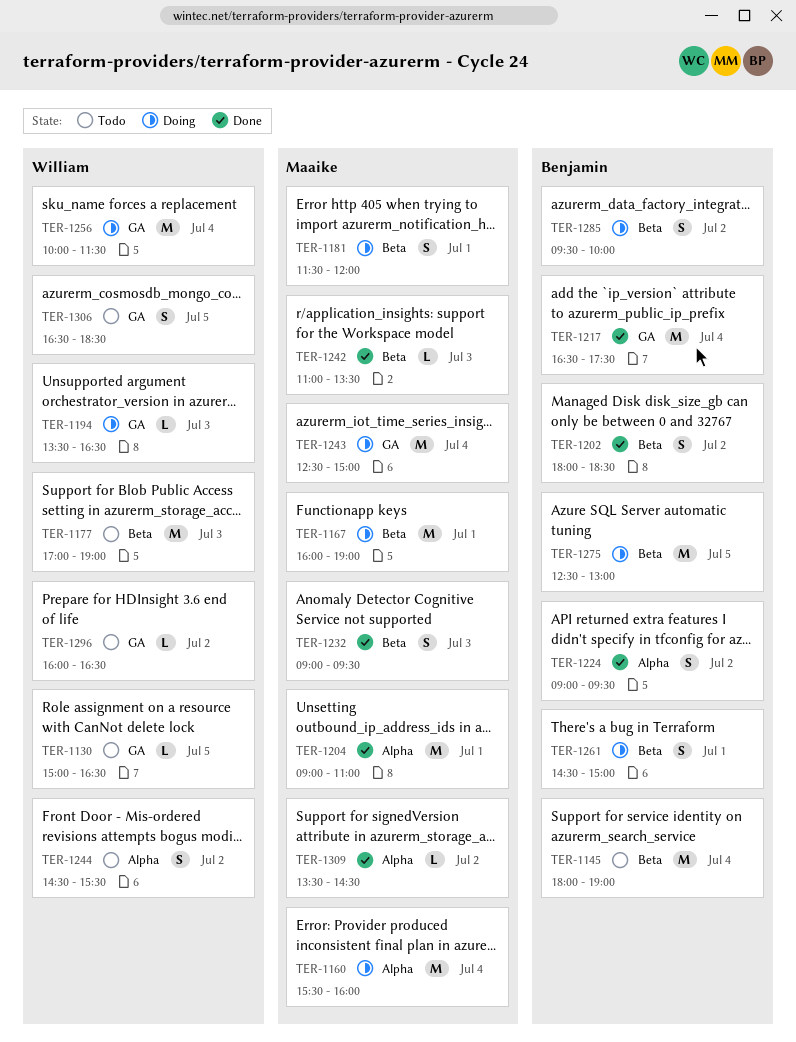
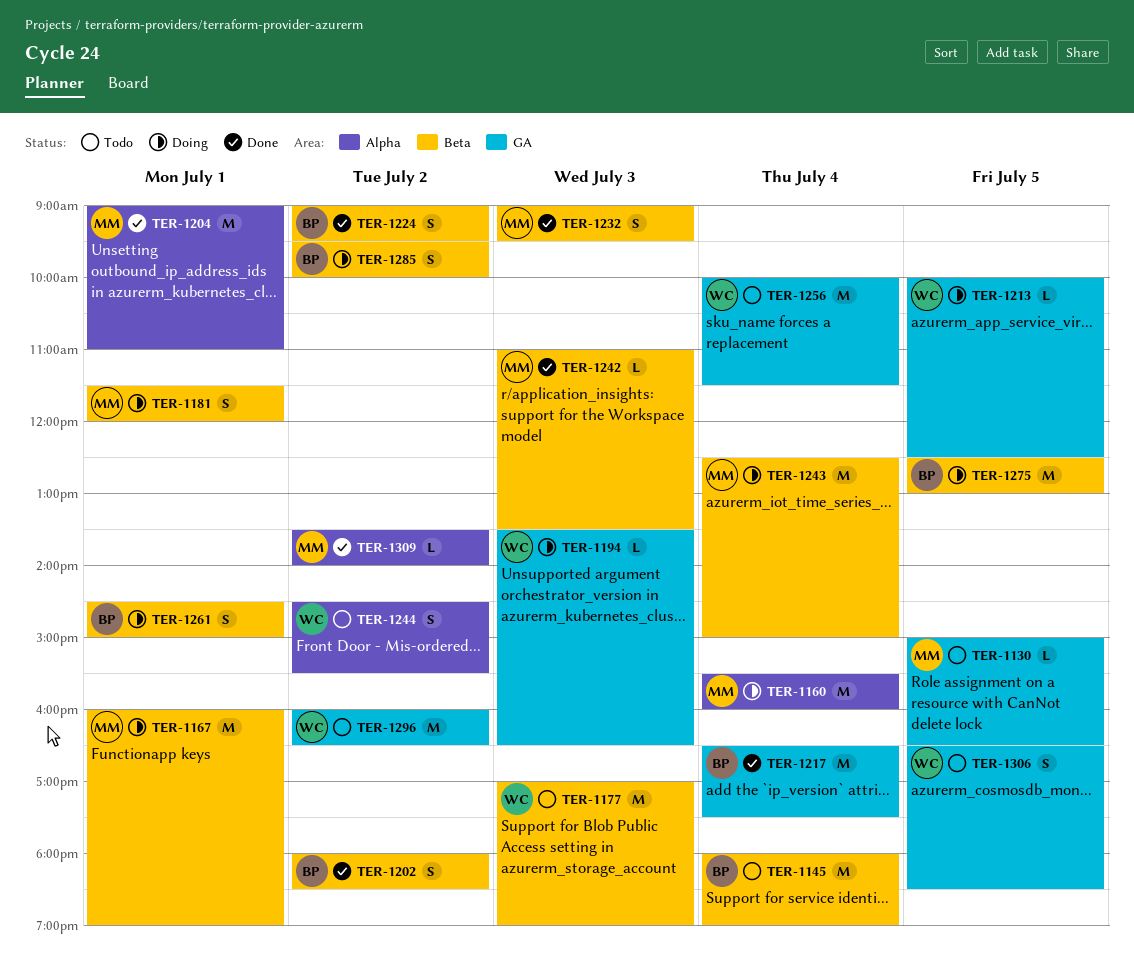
TER-1130, owner: William -> Maaike
TER-1213: none -> present
TER-1224, label: Alpha -> Beta
TER-1243, label: GA -> Beta
TER-1256, status: Doing -> Todo
TER-1296, estimate: L -> M
TER-1309, ends: 14:30 -> 14:00

